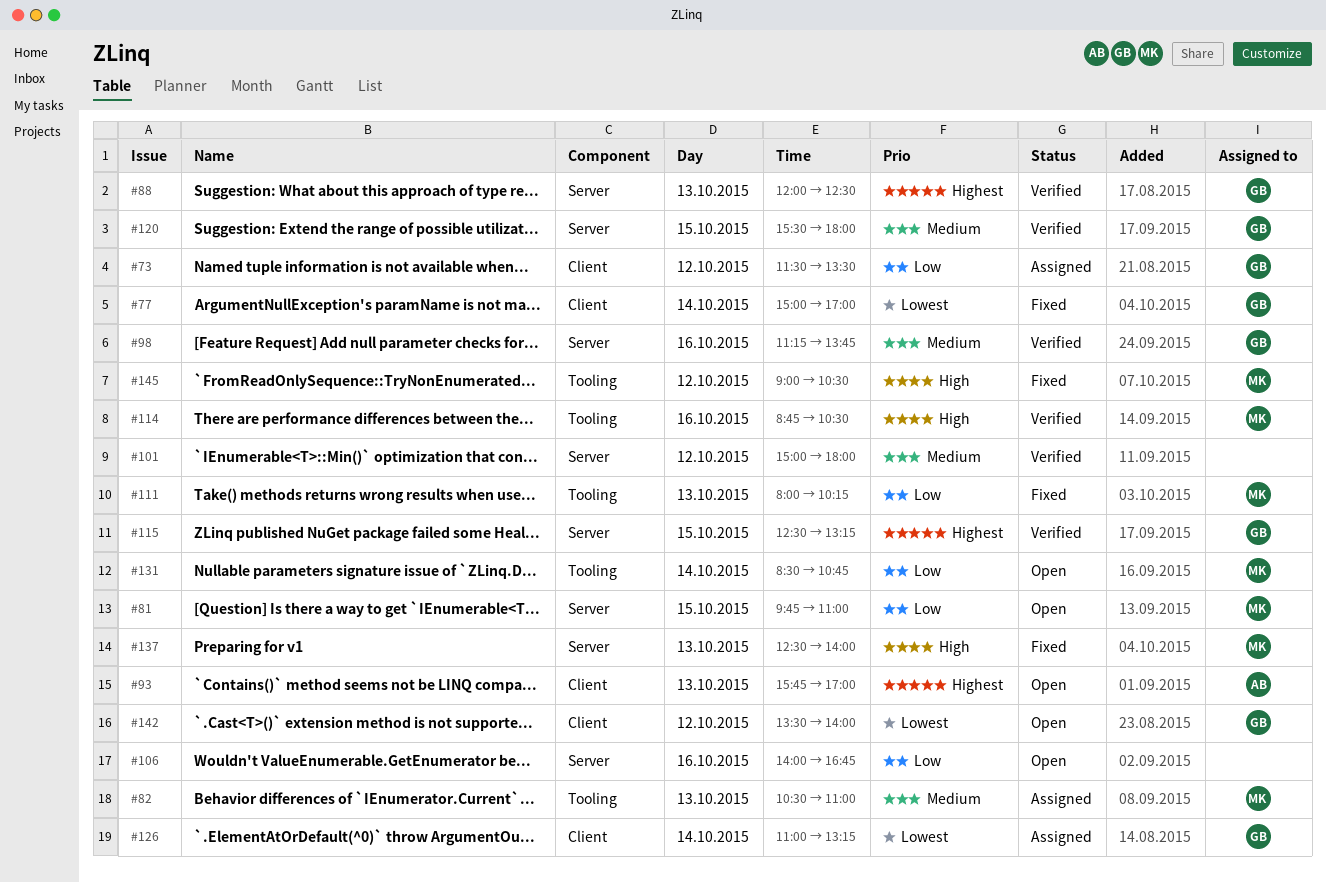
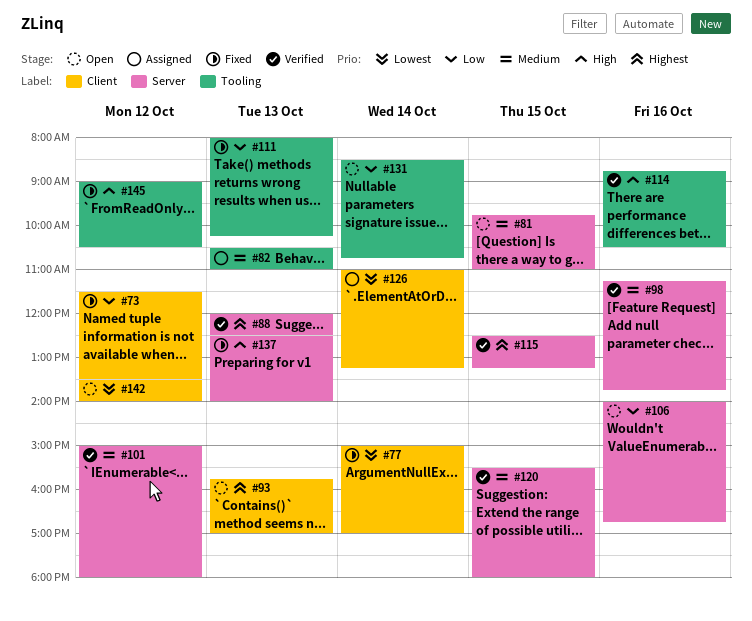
#73, status: Assigned -> Fixed
#81, priority: Low -> Medium

